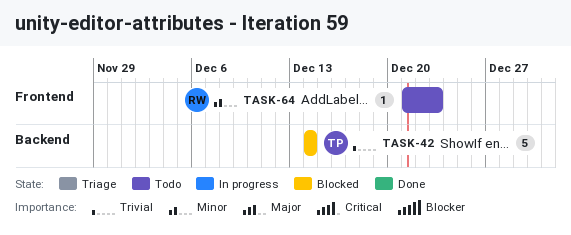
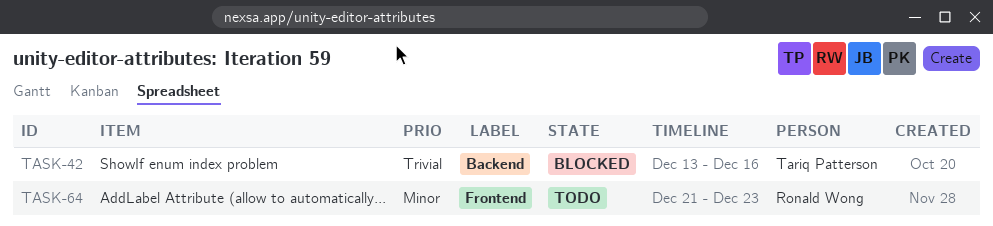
TASK-42, start: Dec 14 -> Dec 13
TASK-42, due: Dec 14 -> Dec 16

